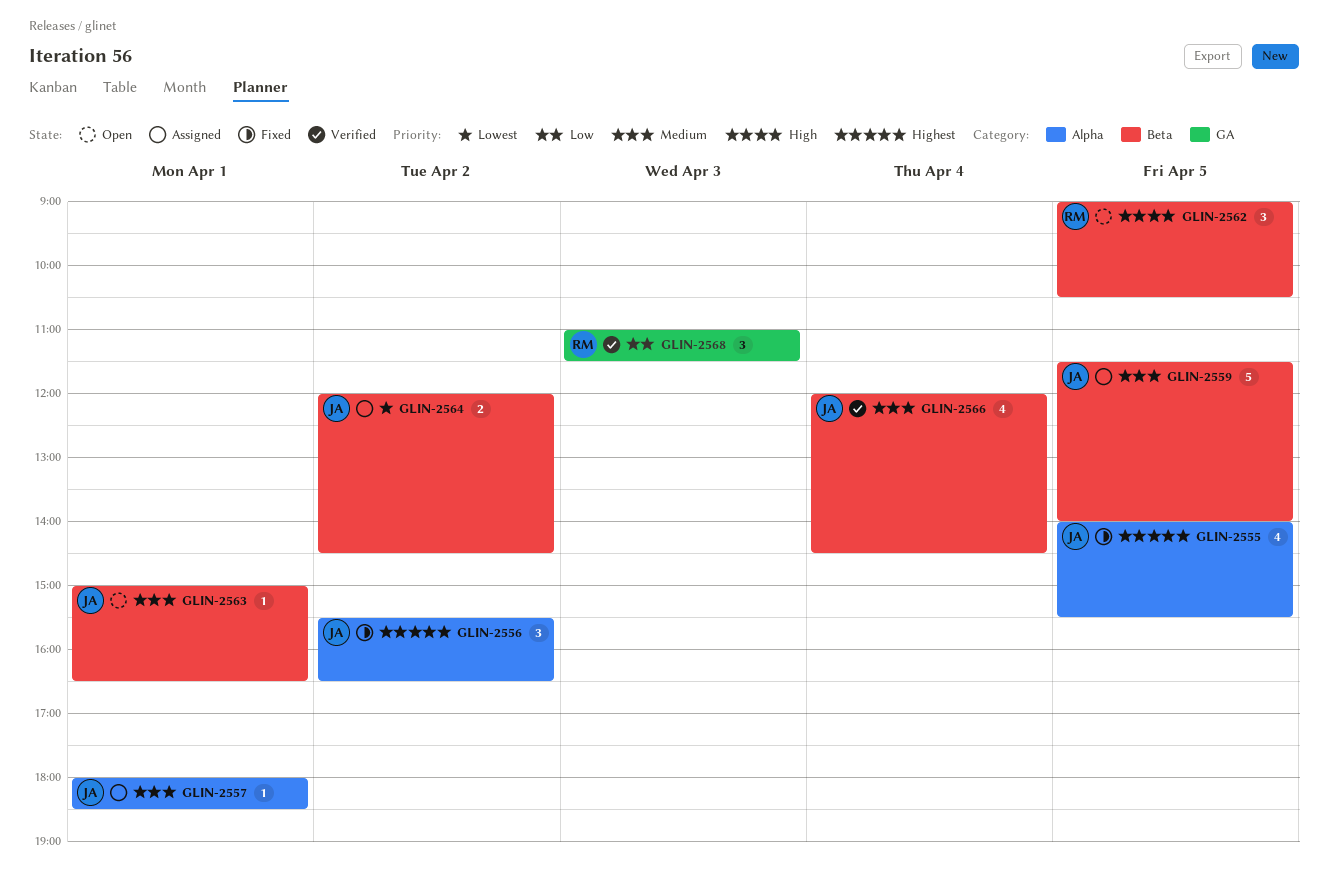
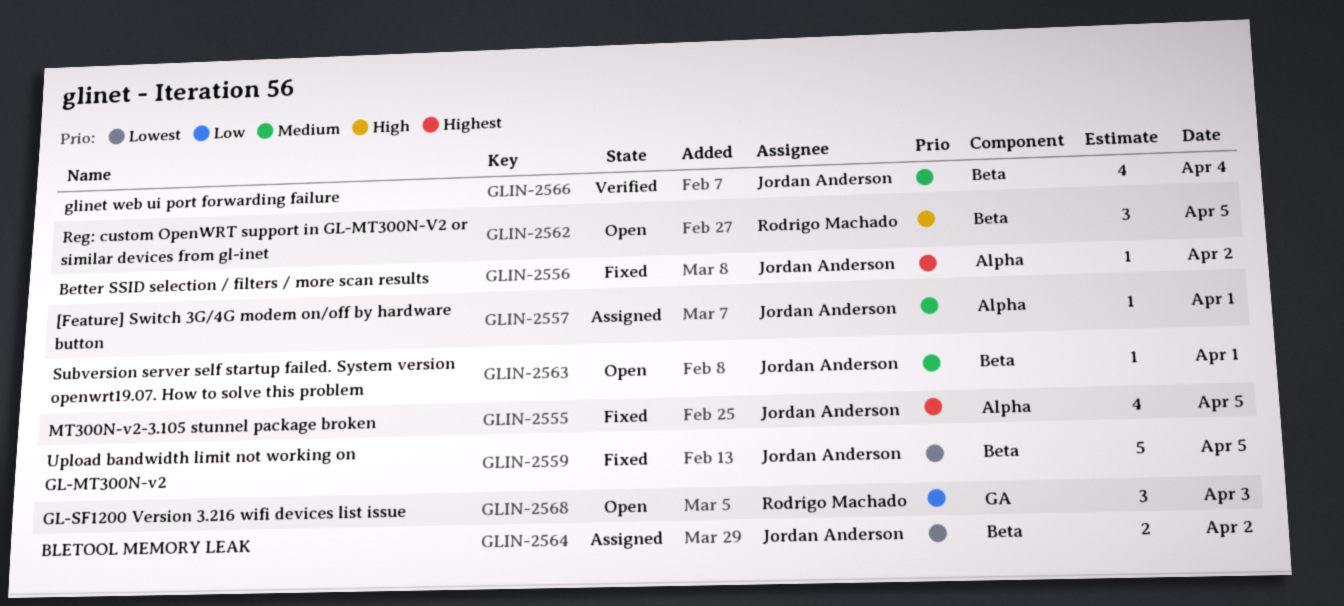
GLIN-2556, estimate: 3 -> 1
GLIN-2559, status: Assigned -> Fixed
GLIN-2559, priority: Medium -> Lowest
GLIN-2568, status: Verified -> Open

